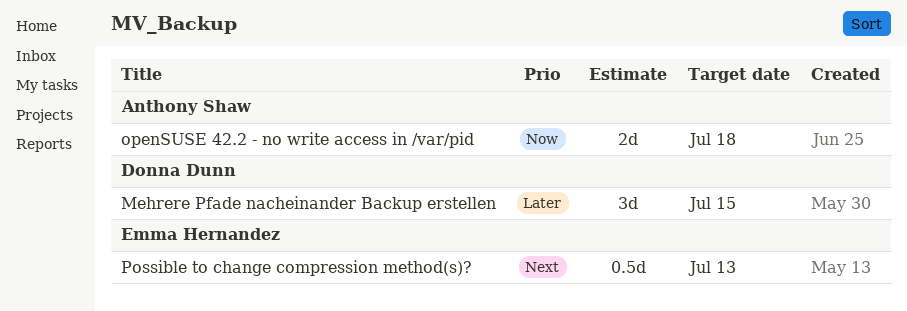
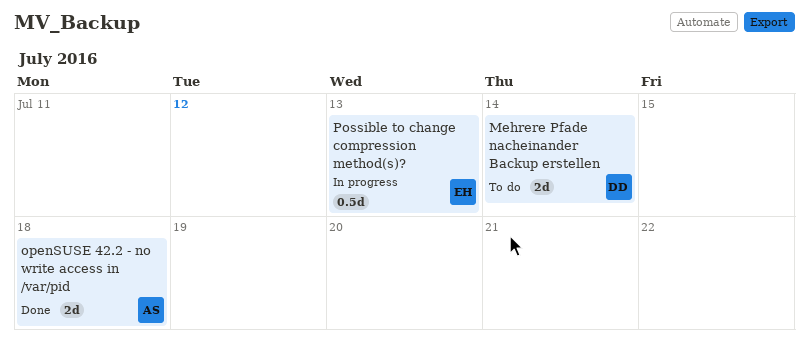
Mehrere Pfade nacheinander Backup erstellen, estimate: 3d -> 2d
Mehrere Pfade nacheinander Backup erstellen, due: Jul 15 -> Jul 14

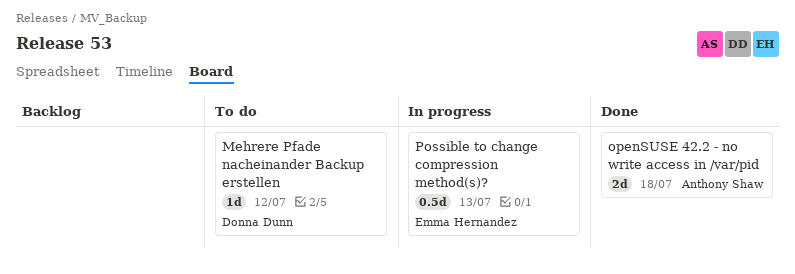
Mehrere Pfade nacheinander Backup erstellen, estimate: 2d -> 1d
Mehrere Pfade nacheinander Backup erstellen, due: Jul 14 -> Jul 12

